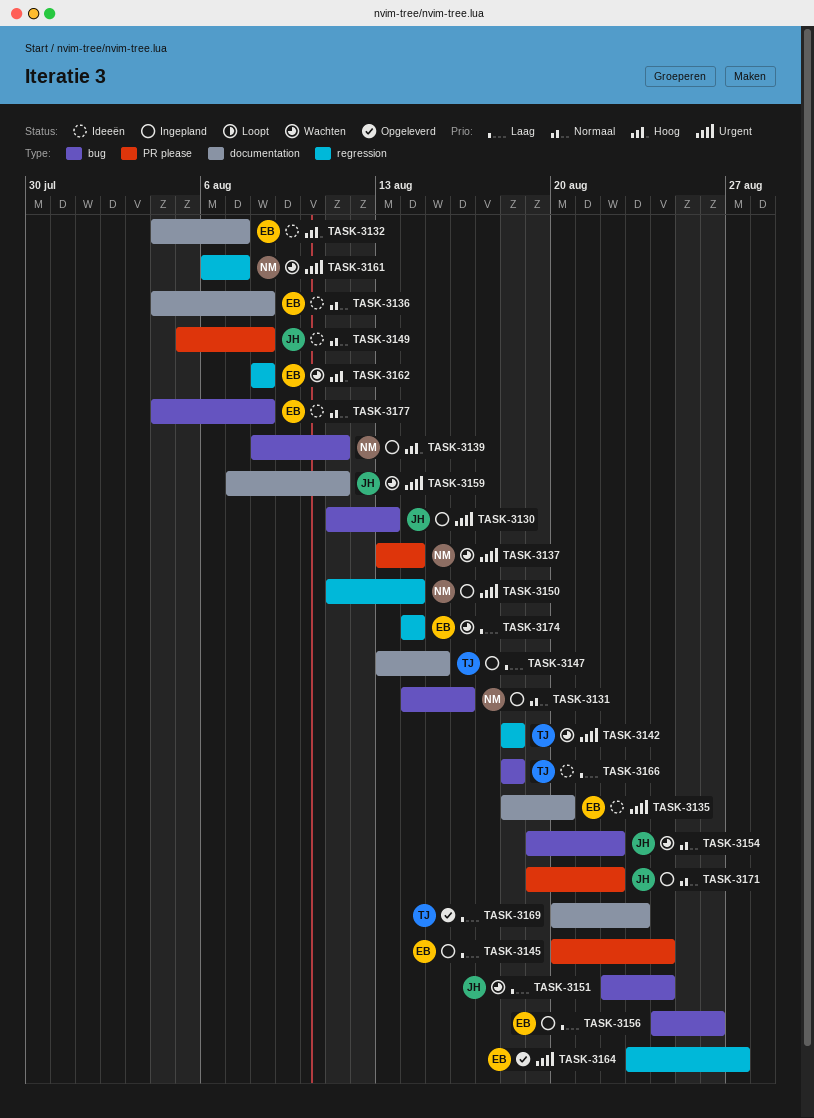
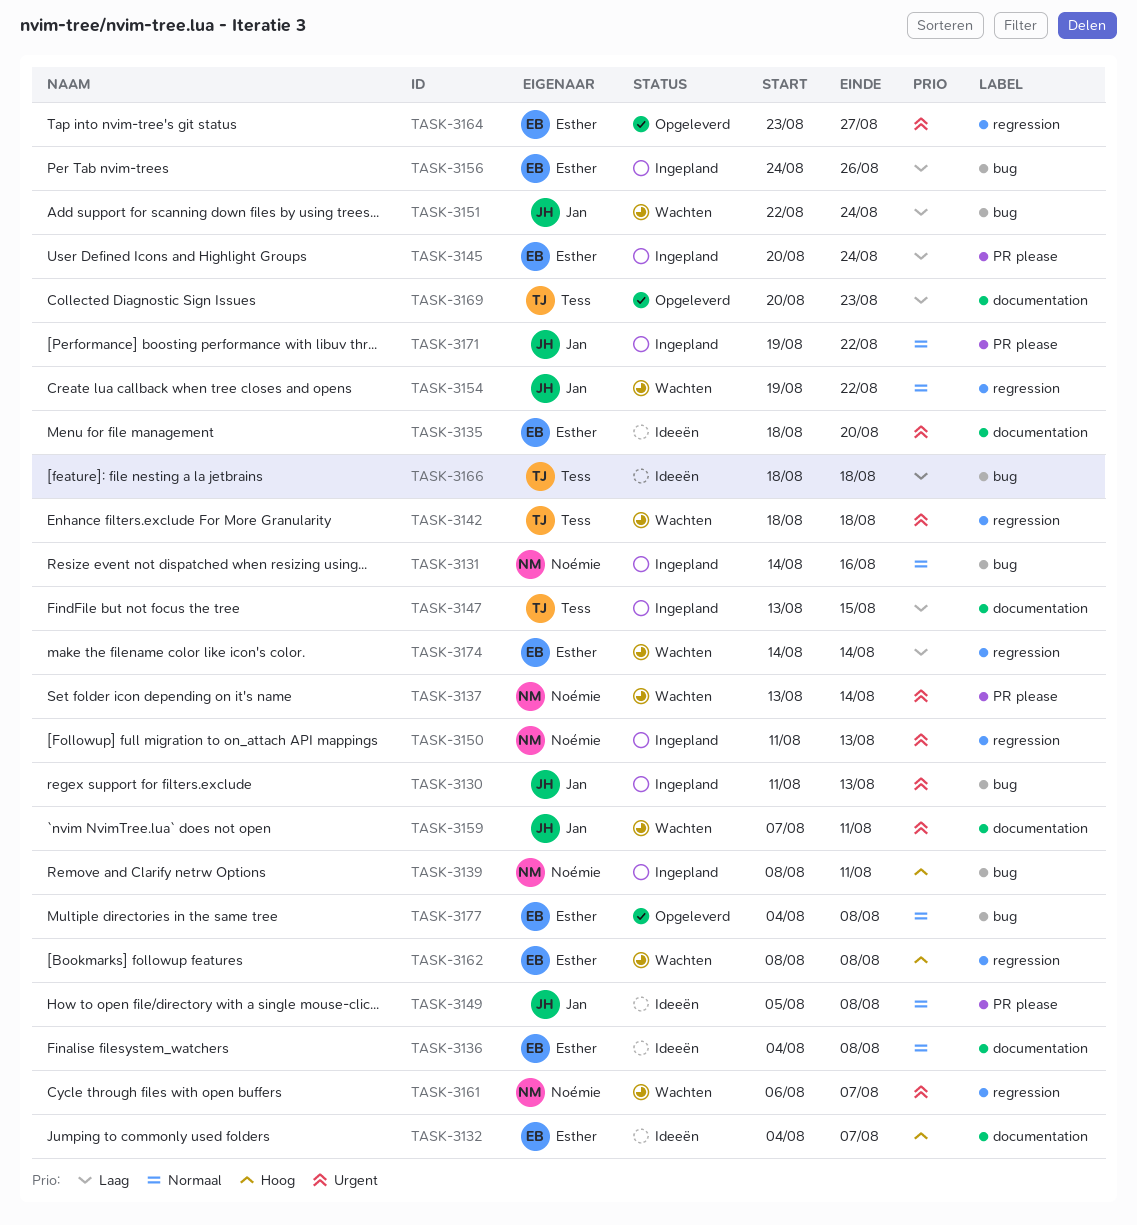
TASK-3150, due: Aug 14 -> Aug 13
TASK-3154, label: bug -> regression
TASK-3177, status: Ideeën -> Opgeleverd

